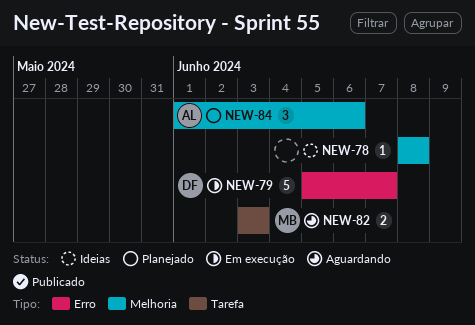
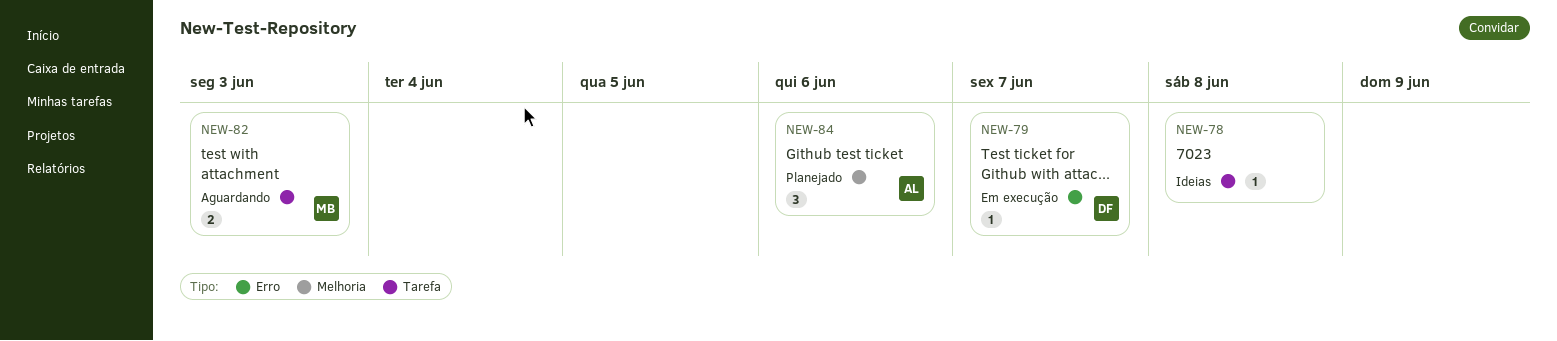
NEW-78, label: Melhoria -> Tarefa
NEW-79, estimate: 5 -> 1

